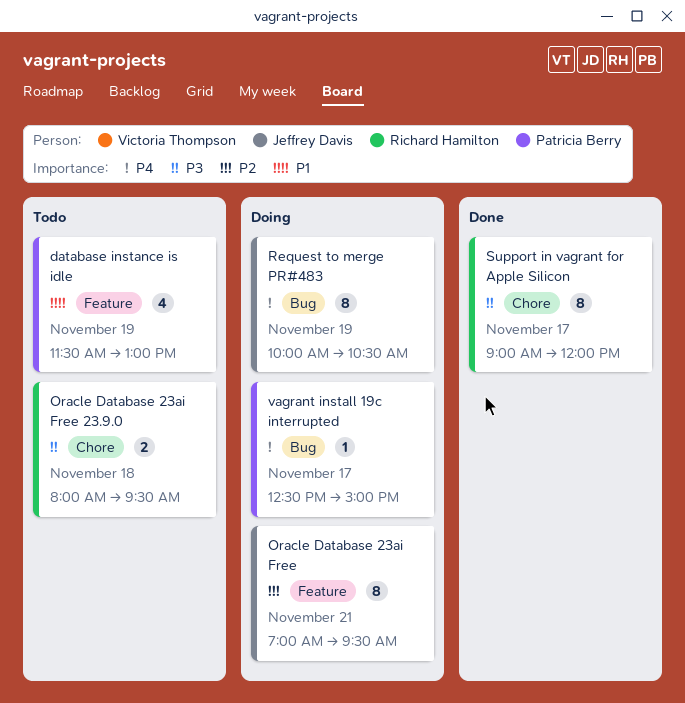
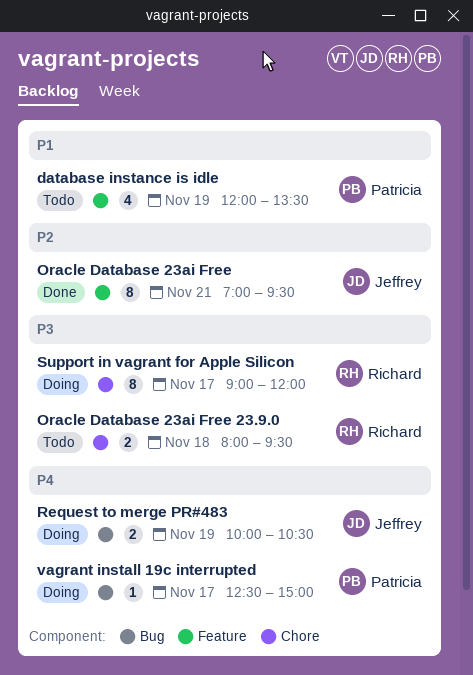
database instance is idle, begins: 11:30 -> 12:00
database instance is idle, ends: 13:00 -> 13:30
Oracle Database 23ai Free, status: Doing -> Done
Request to merge PR#483, estimate: 8 -> 2
Support in vagrant for Apple Silicon, status: Done -> Doing

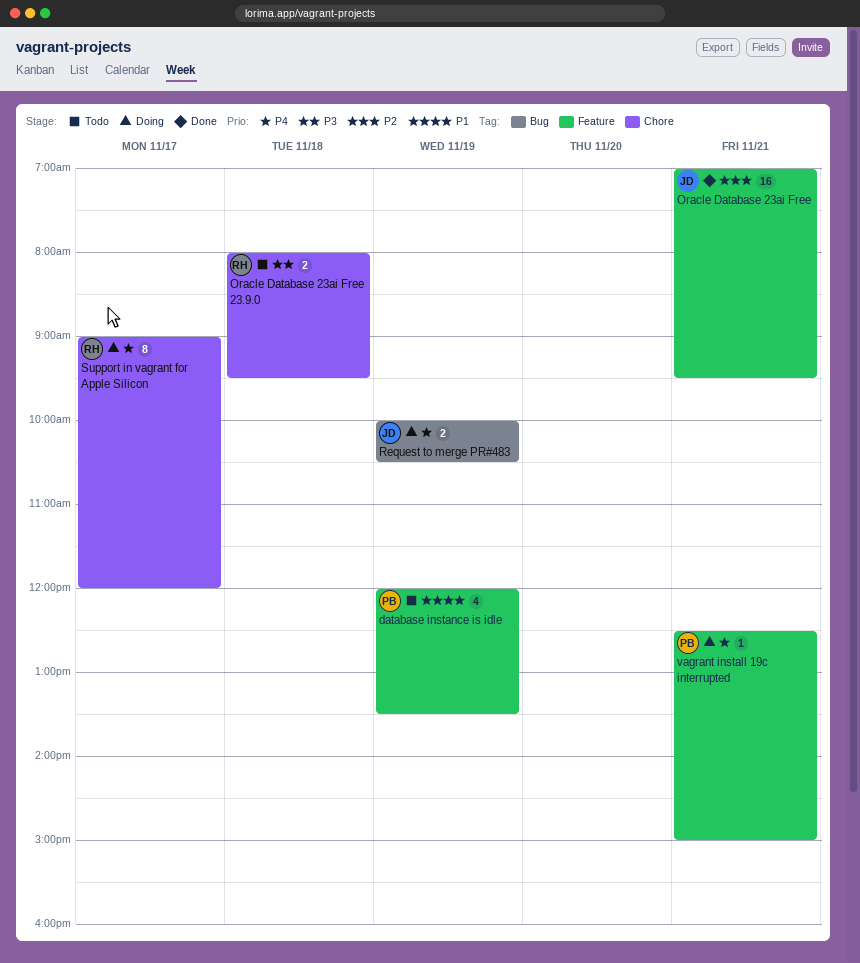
Oracle Database 23ai Free, estimate: 8 -> 16
Support in vagrant for Apple Silicon, priority: P3 -> P4
vagrant install 19c interrupted, label: Bug -> Feature
vagrant install 19c interrupted, day: Nov 17 -> Nov 21

